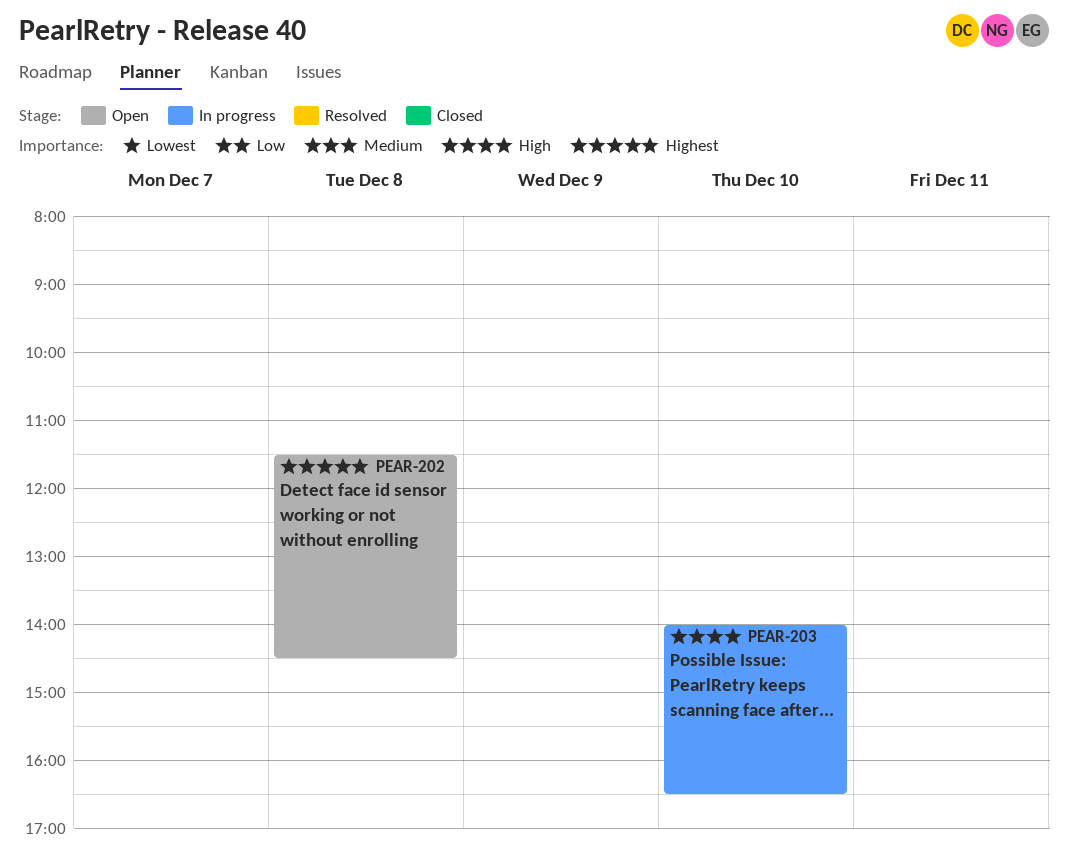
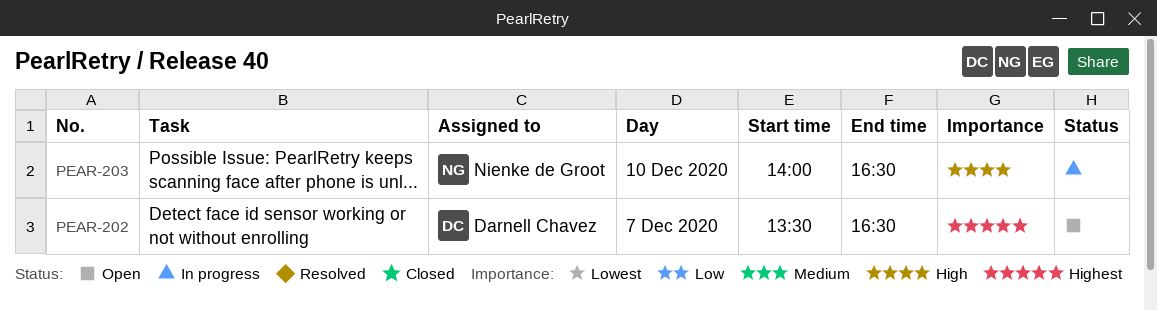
PEAR-202, day: Dec 8 -> Dec 7
PEAR-202, begins: 11:30 -> 13:30
PEAR-202, ends: 14:30 -> 16:30

